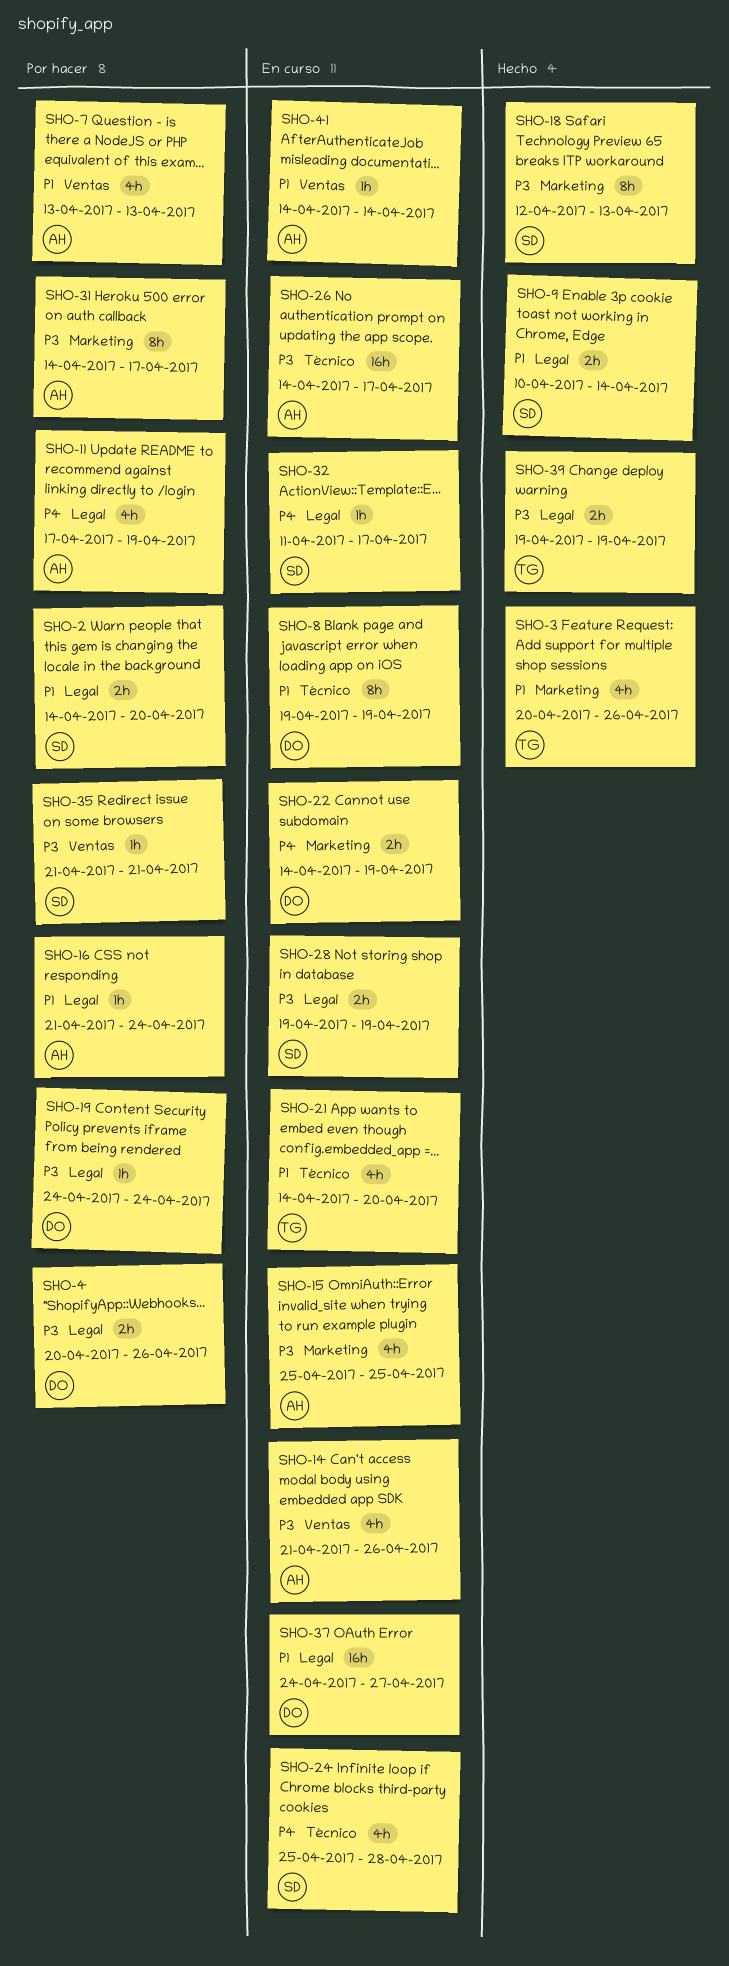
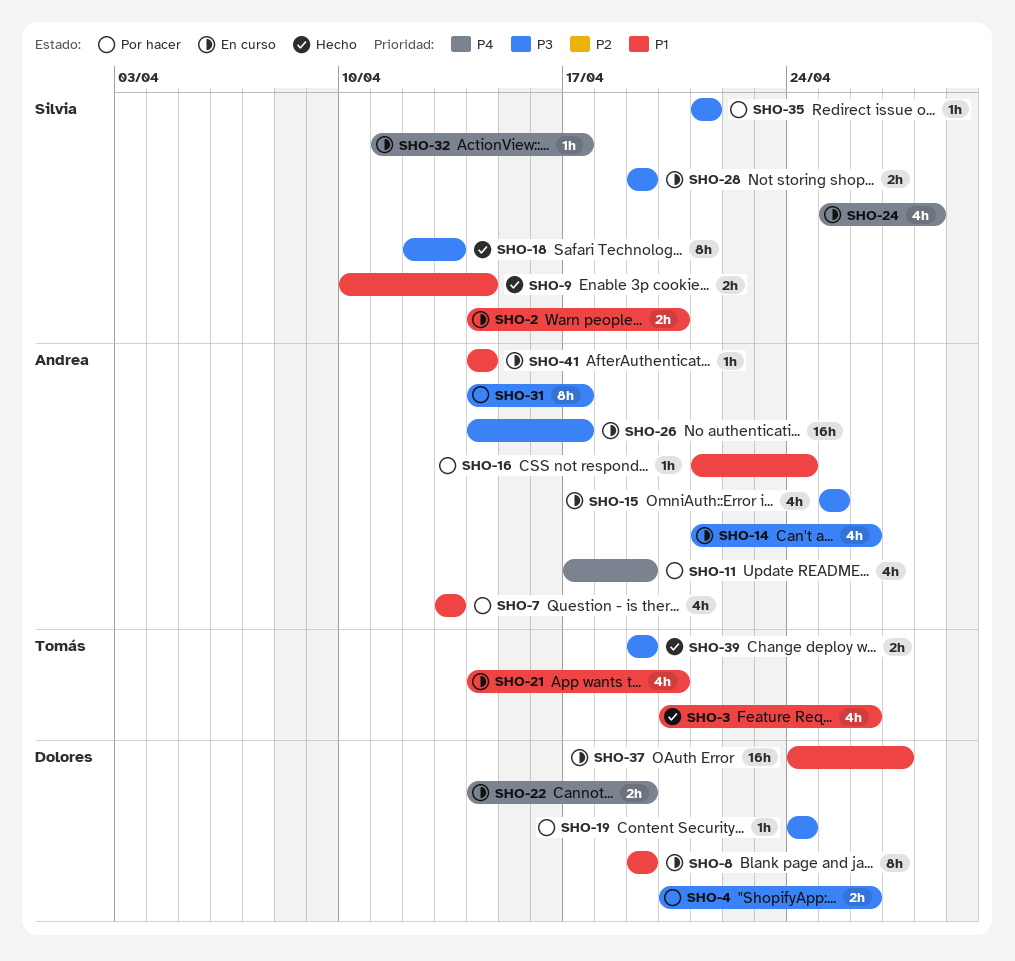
SHO-2, status: Por hacer -> En curso

